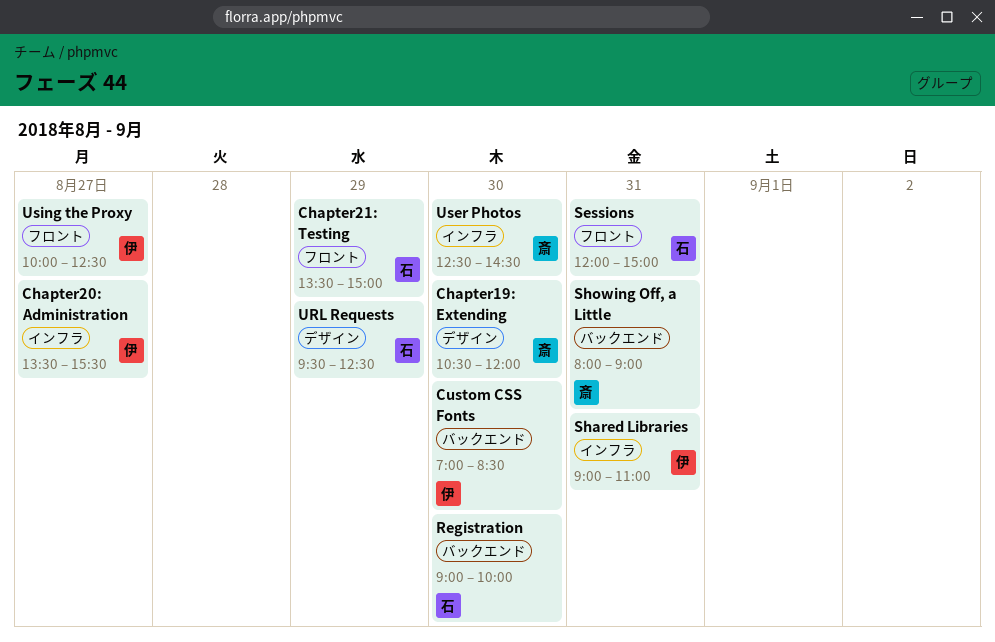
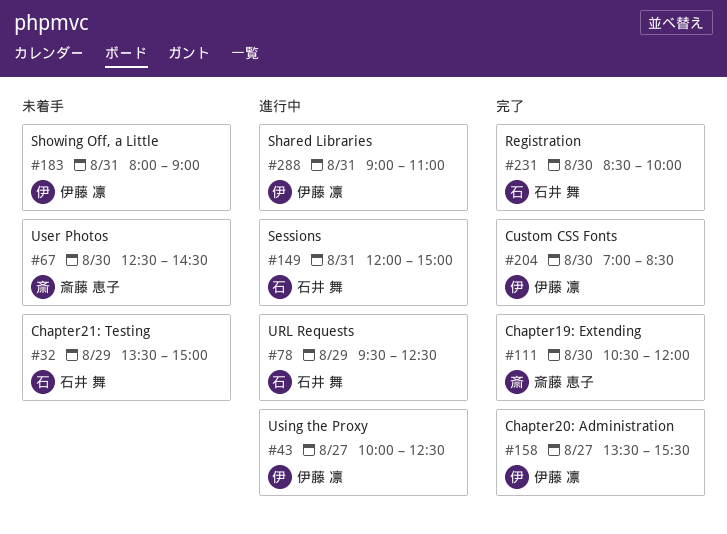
Registration, begins: 09:00 -> 08:30
Showing Off, a Little, owner: 斎藤 恵子 -> 伊藤 凛

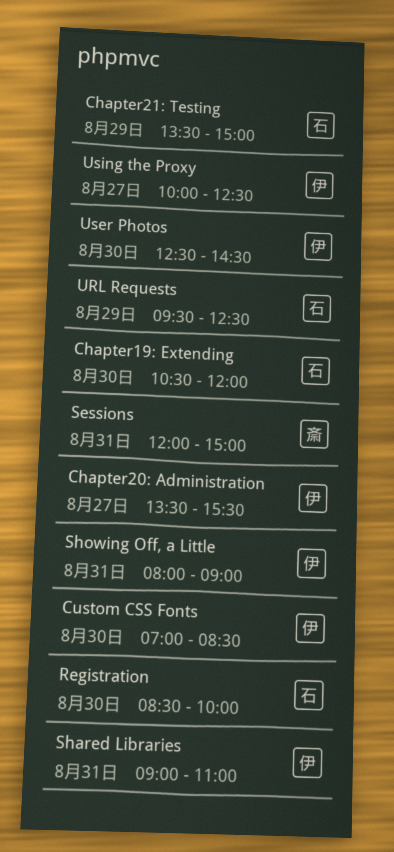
Chapter19: Extending, owner: 斎藤 恵子 -> 石井 舞
Sessions, owner: 石井 舞 -> 斎藤 恵子
User Photos, owner: 斎藤 恵子 -> 伊藤 凛

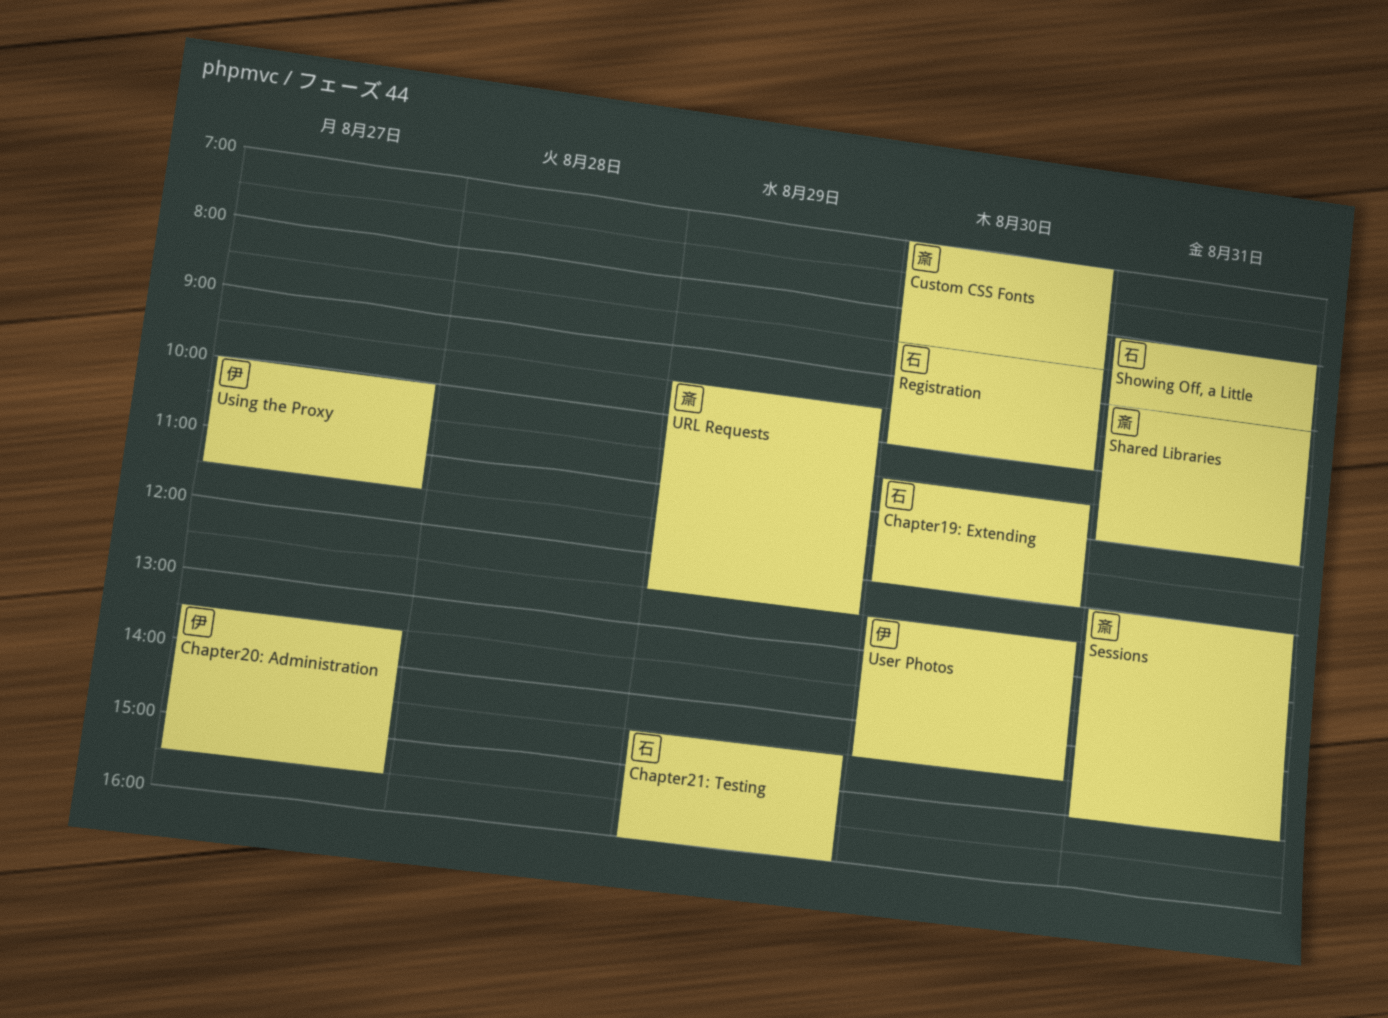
Chapter21: Testing, begins: 13:30 -> 14:30
Chapter21: Testing, ends: 15:00 -> 16:00
Custom CSS Fonts, owner: 伊 -> 斎
Shared Libraries, owner: 伊 -> 斎
Showing Off, a Little, owner: 伊 -> 石
URL Requests, owner: 石 -> 斎
Using the Proxy, ends: 12:30 -> 11:30

